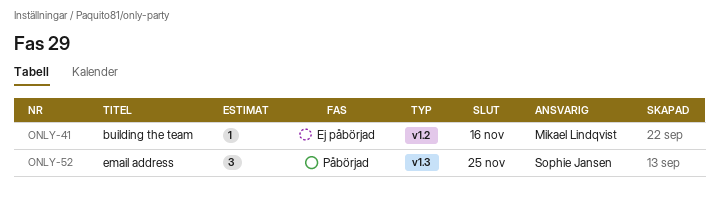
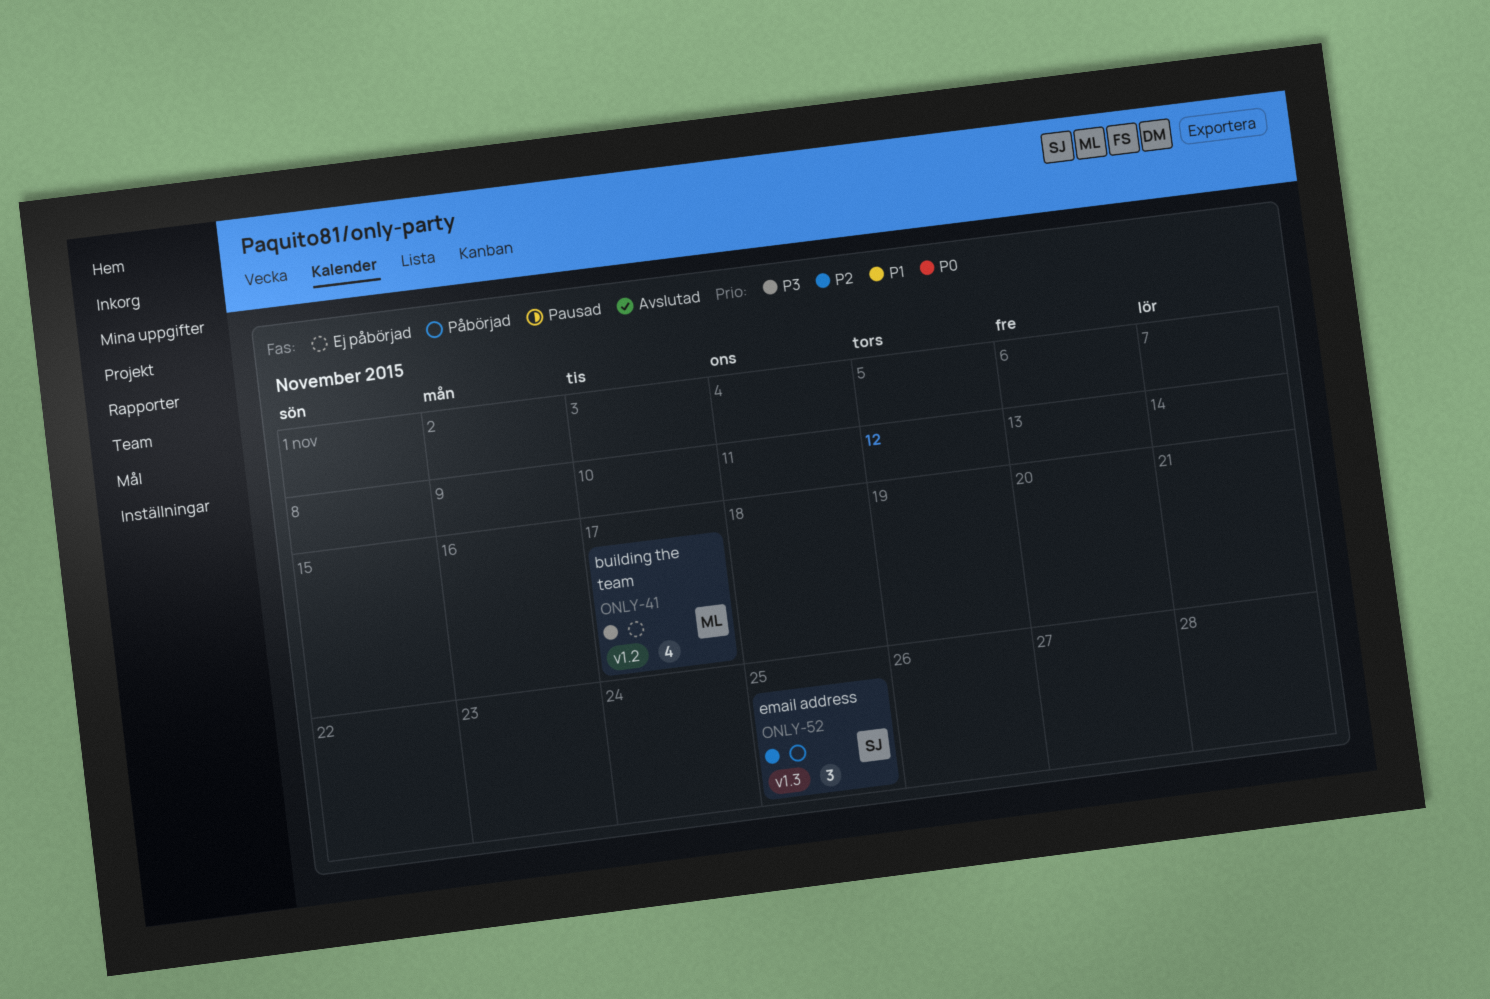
ONLY-41, estimate: 1 -> 4
ONLY-41, due: Nov 16 -> Nov 17

